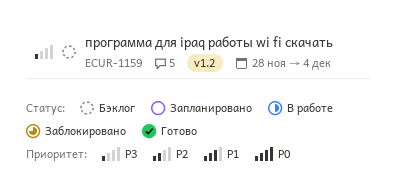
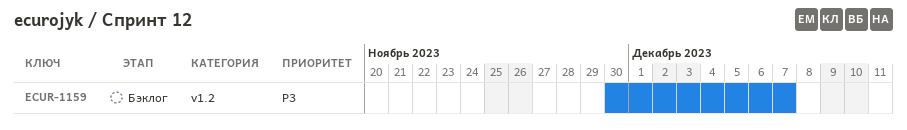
ECUR-1159, start: Nov 28 -> Nov 30
ECUR-1159, due: Dec 4 -> Dec 7

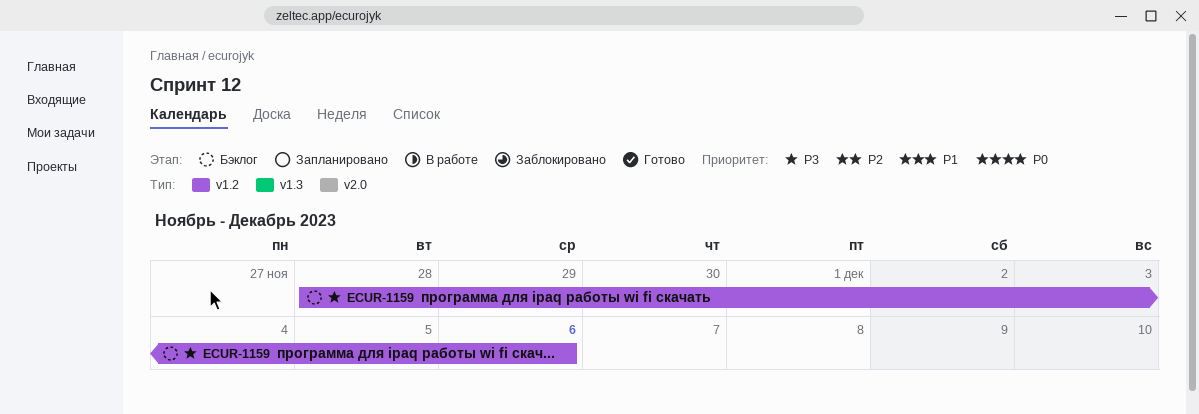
ECUR-1159, start: Nov 30 -> Nov 28
ECUR-1159, due: Dec 7 -> Dec 6

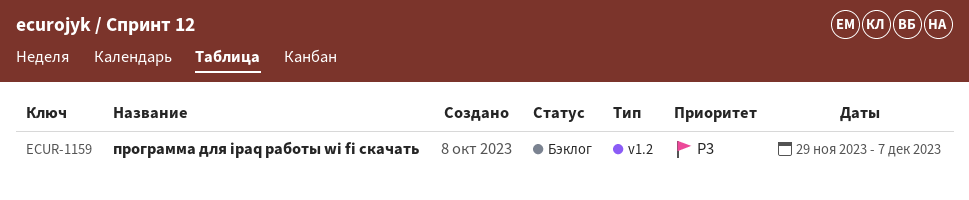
ECUR-1159, start: Nov 28 -> Nov 29
ECUR-1159, due: Dec 6 -> Dec 7

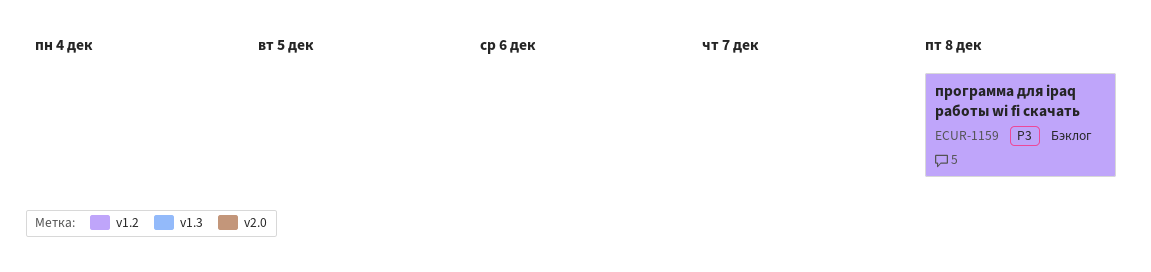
ECUR-1159, due: Dec 7 -> Dec 8

